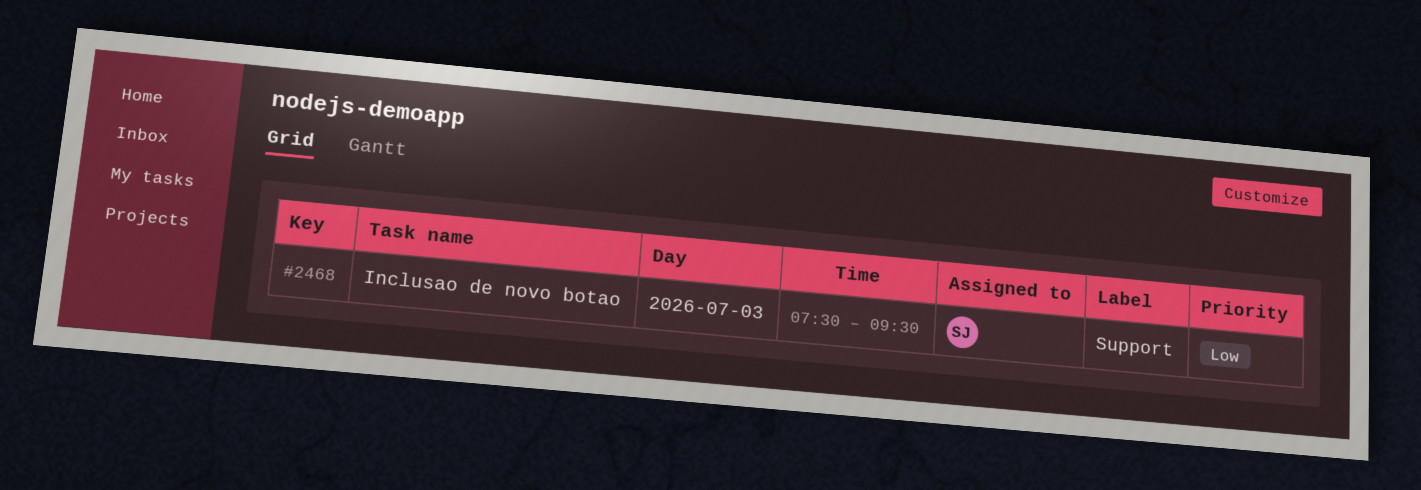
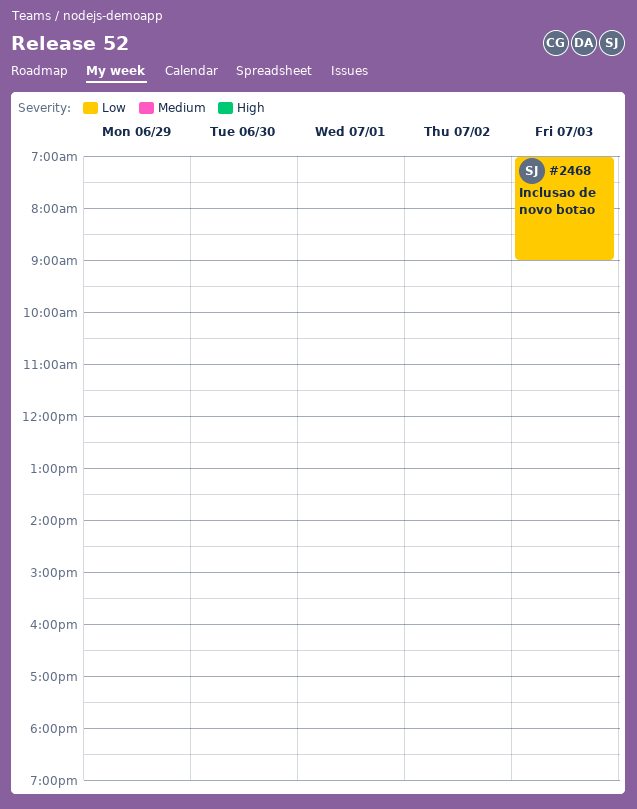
#2468, begins: 07:30 -> 07:00
#2468, ends: 09:30 -> 09:00

